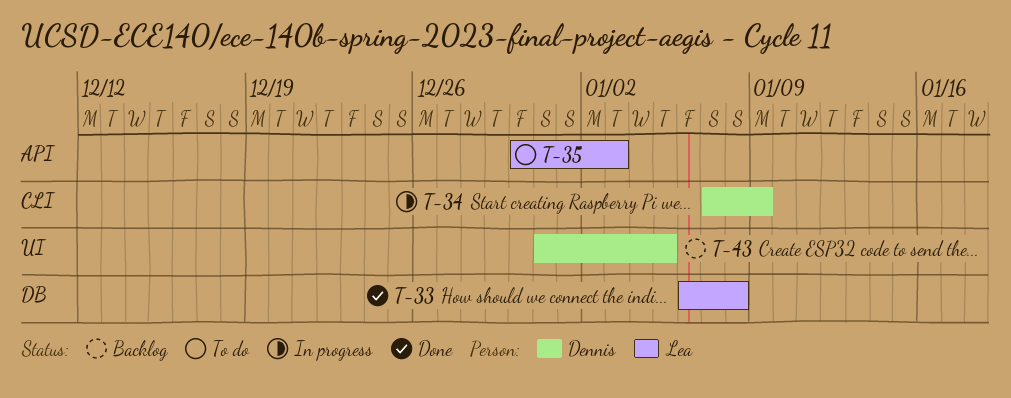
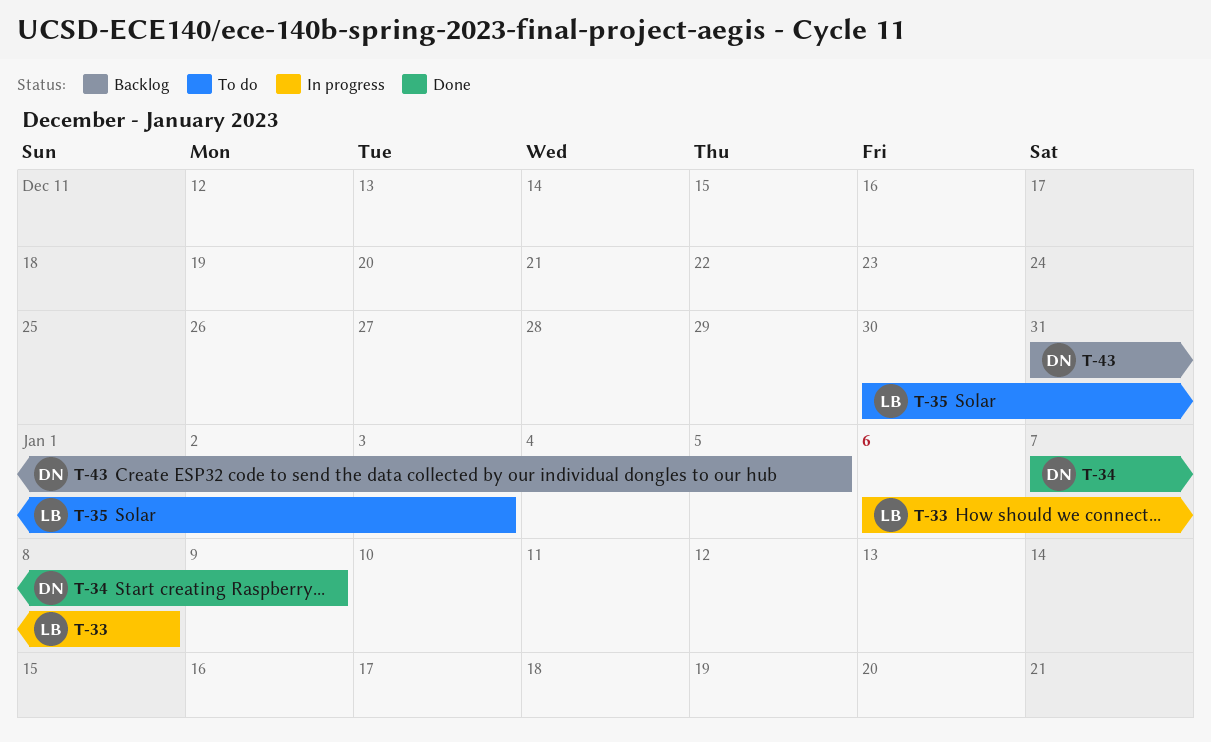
T-33, status: Done -> In progress
T-34, status: In progress -> Done

